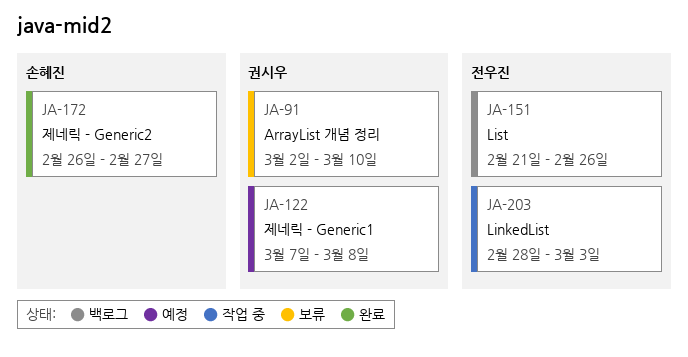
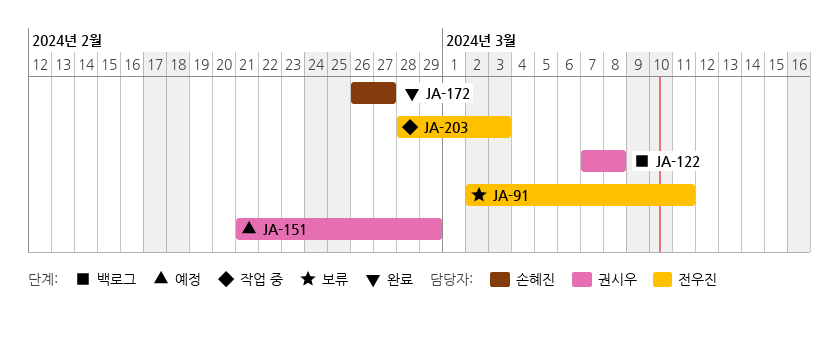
JA-91, owner: 권시우 -> 전우진
JA-91, due: Mar 10 -> Mar 11
JA-122, status: 예정 -> 백로그
JA-151, status: 백로그 -> 예정
JA-151, owner: 전우진 -> 권시우
JA-151, due: Feb 26 -> Feb 29

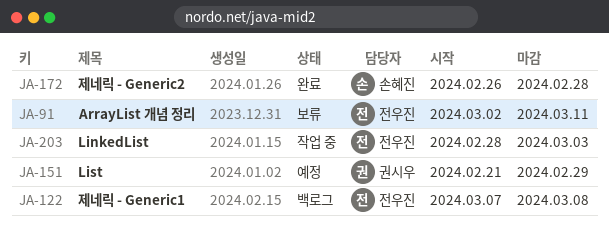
JA-122, owner: 권시우 -> 전우진
JA-172, due: Feb 27 -> Feb 28

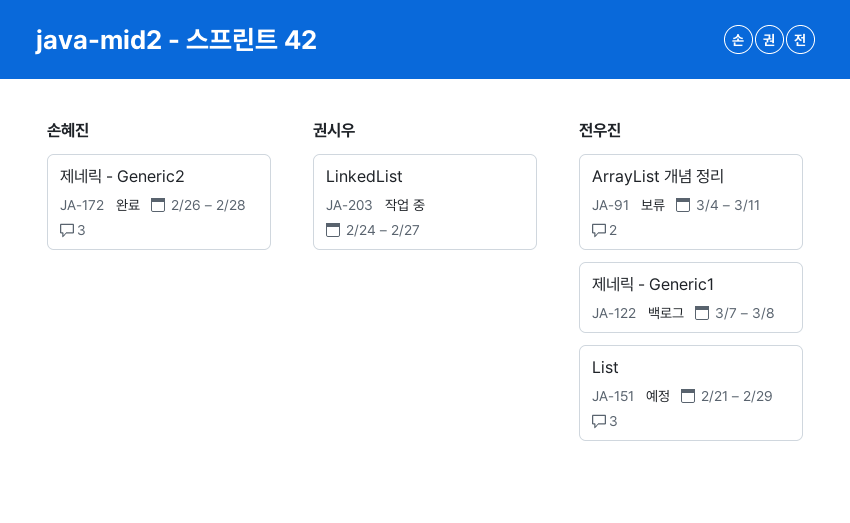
JA-91, start: Mar 2 -> Mar 4
JA-151, owner: 권시우 -> 전우진
JA-203, owner: 전우진 -> 권시우
JA-203, start: Feb 28 -> Feb 24
JA-203, due: Mar 3 -> Feb 27

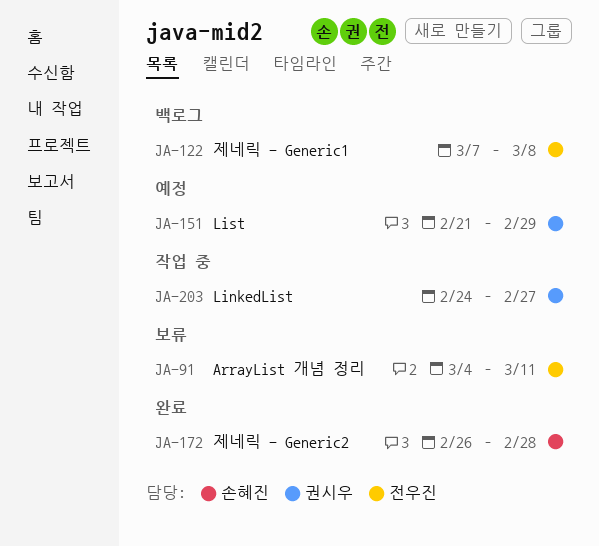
JA-151, owner: 전우진 -> 권시우

